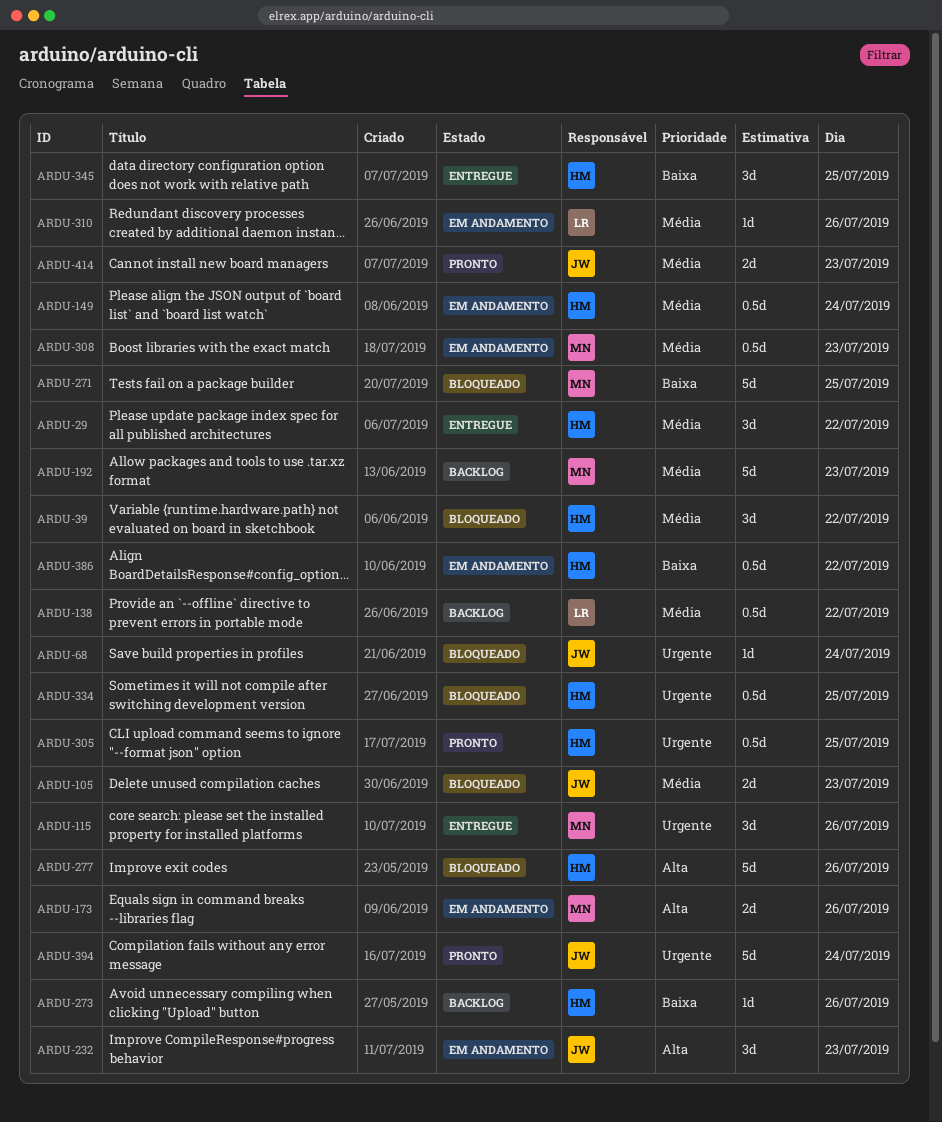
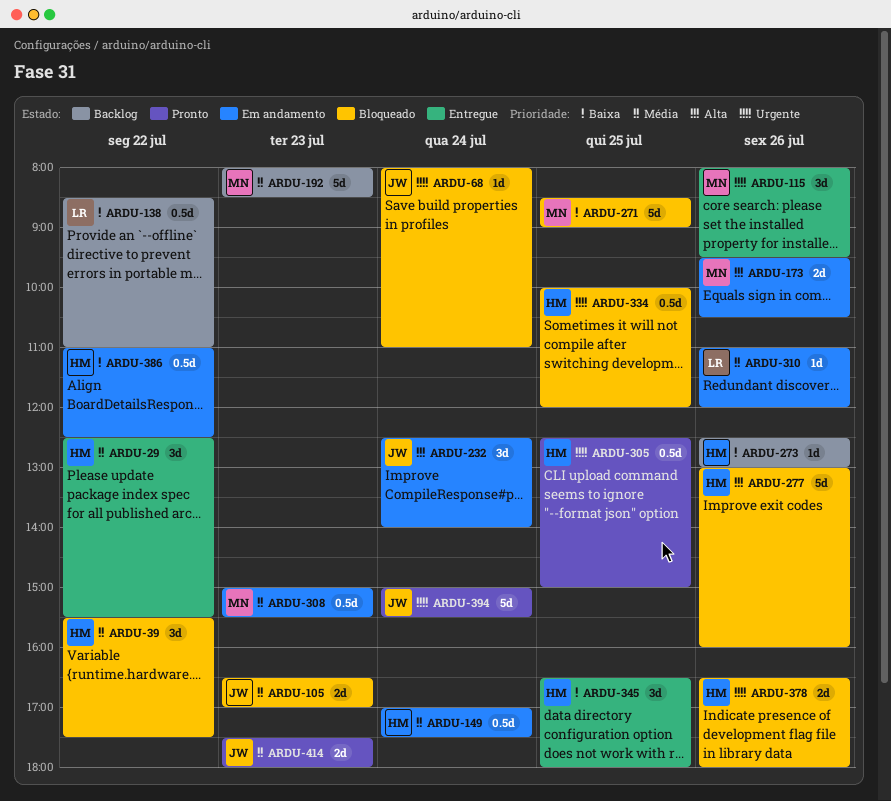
ARDU-138, priority: Média -> Baixa
ARDU-232, day: Jul 23 -> Jul 24
ARDU-378: none -> present

